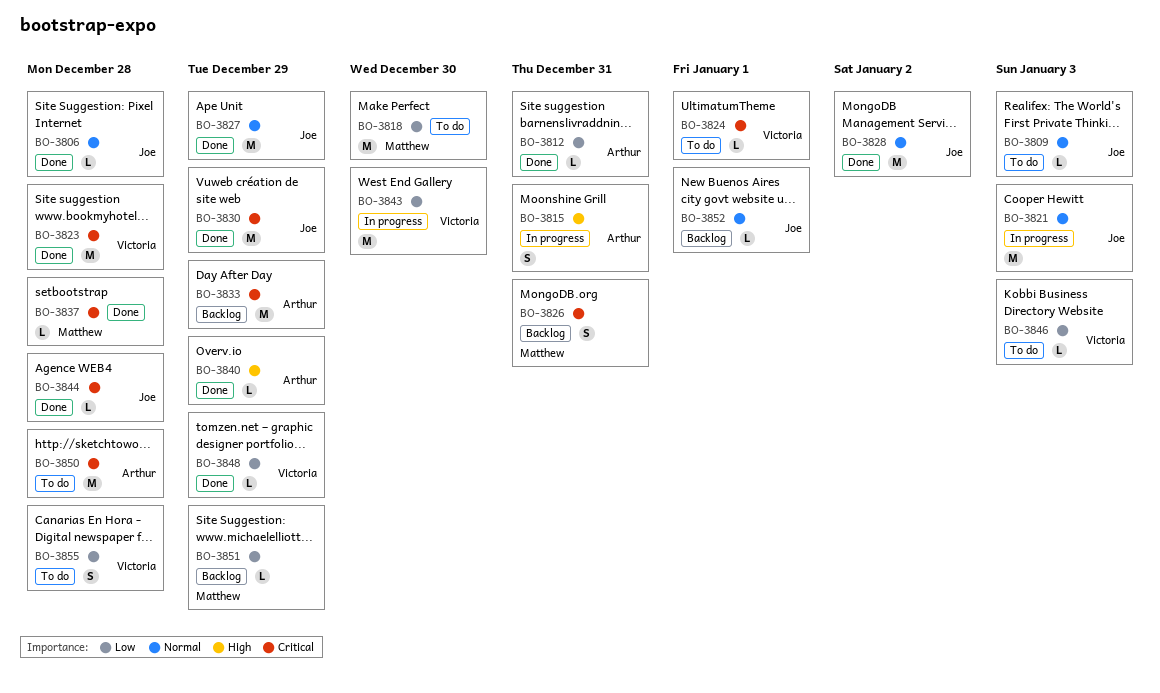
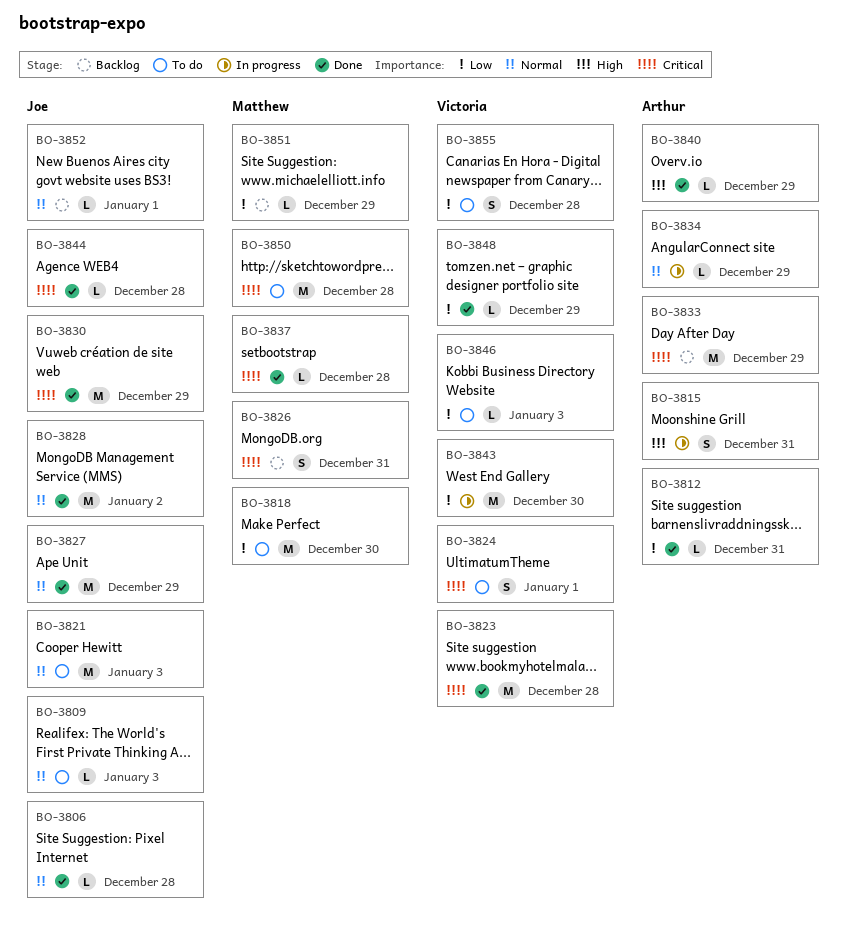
BO-3821, status: In progress -> To do
BO-3824, estimate: L -> S
BO-3834: none -> present
BO-3850, owner: Arthur -> Matthew

